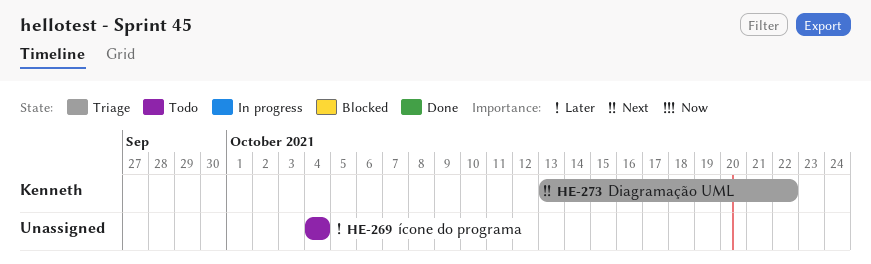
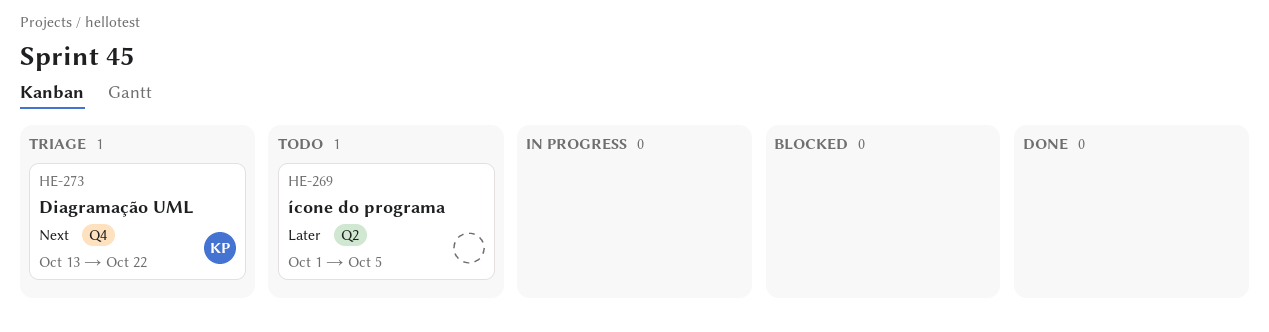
HE-269, start: Oct 4 -> Oct 1
HE-269, due: Oct 4 -> Oct 5

